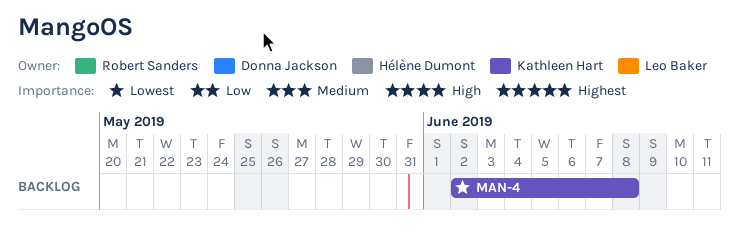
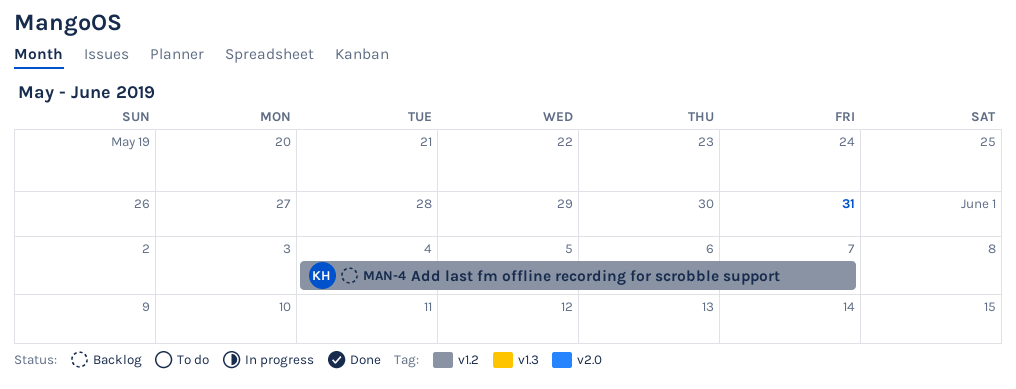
MAN-4, start: Jun 2 -> Jun 4
MAN-4, due: Jun 8 -> Jun 7

